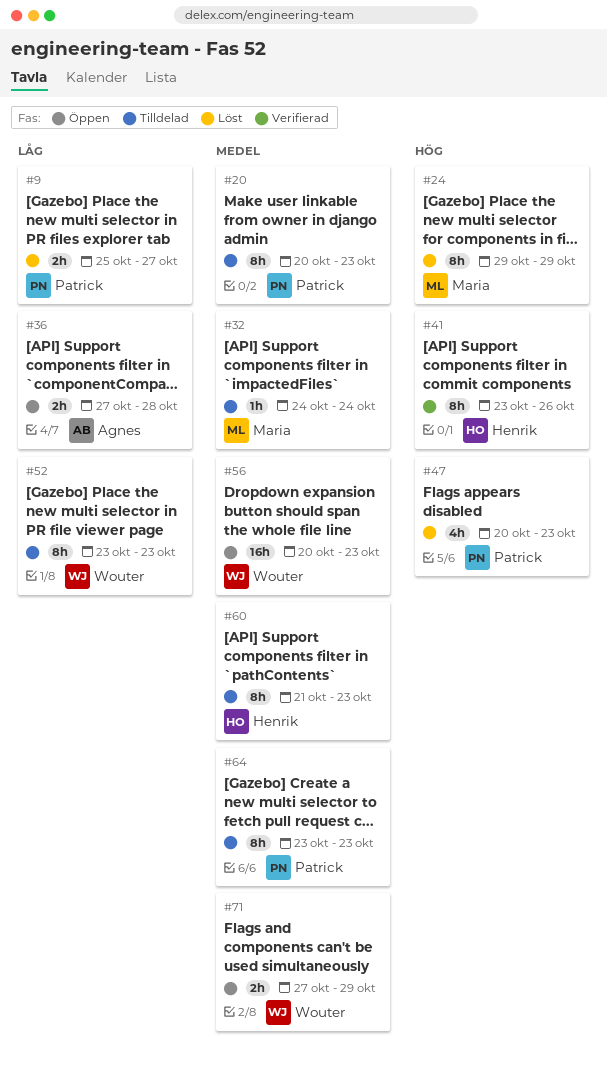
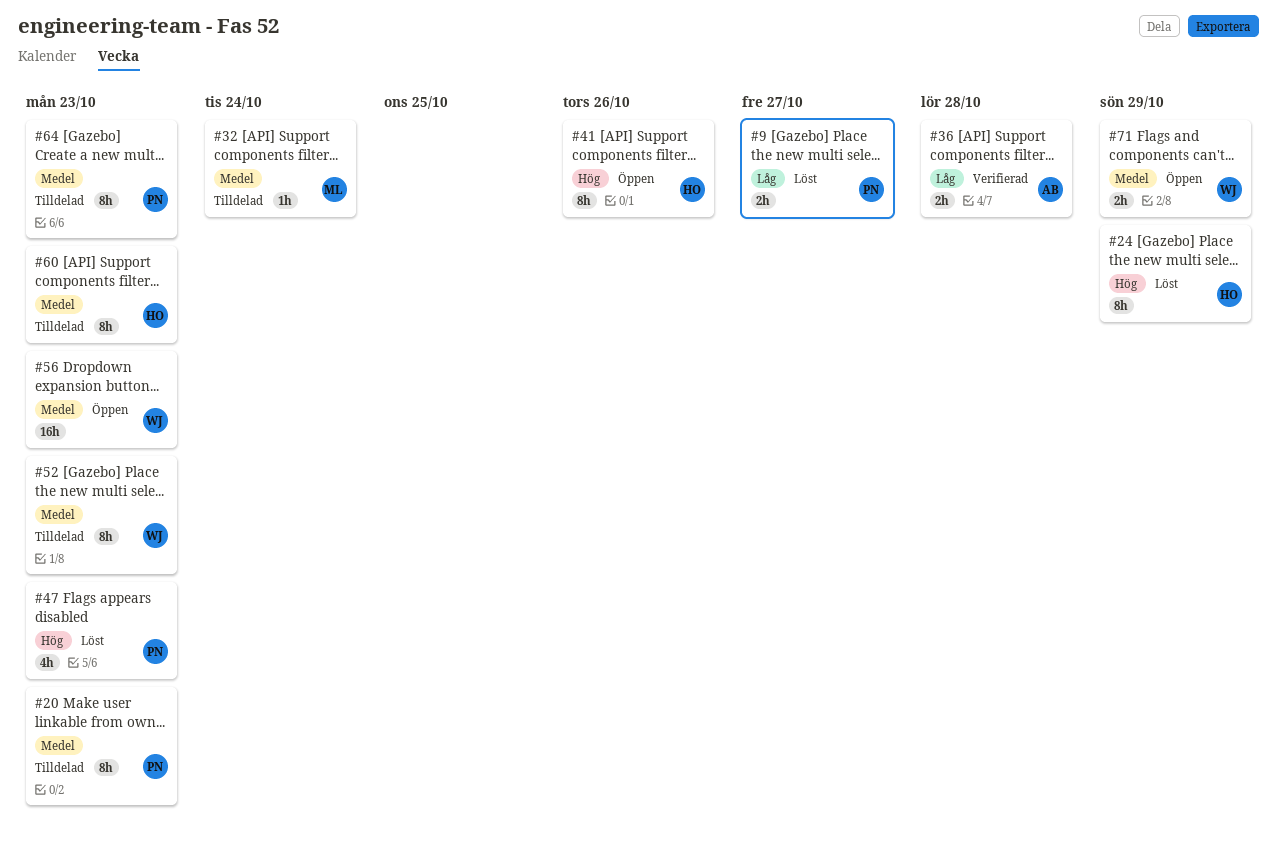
#24, owner: Maria -> Henrik
#36, status: Öppen -> Verifierad
#41, status: Verifierad -> Öppen
#52, priority: Låg -> Medel

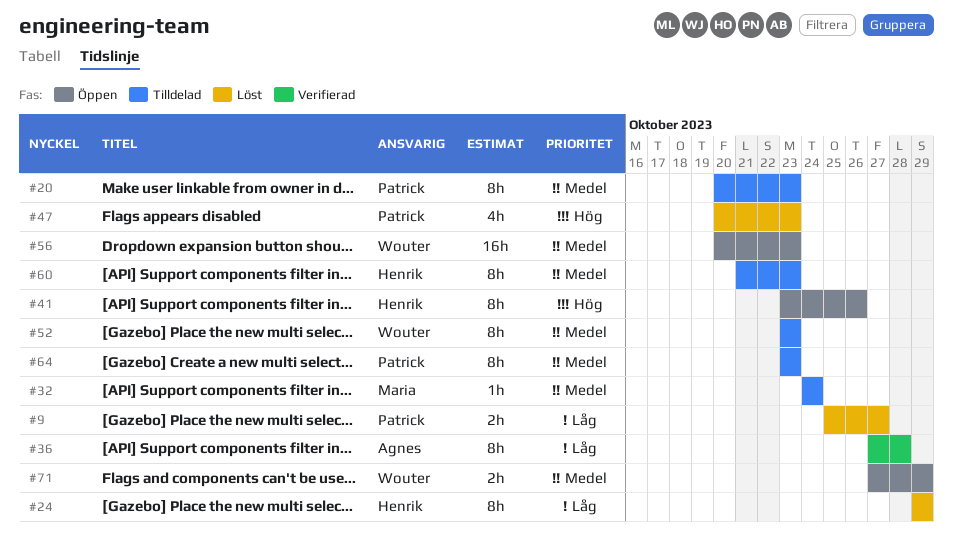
#24, priority: Hög -> Låg
#36, estimate: 2h -> 8h

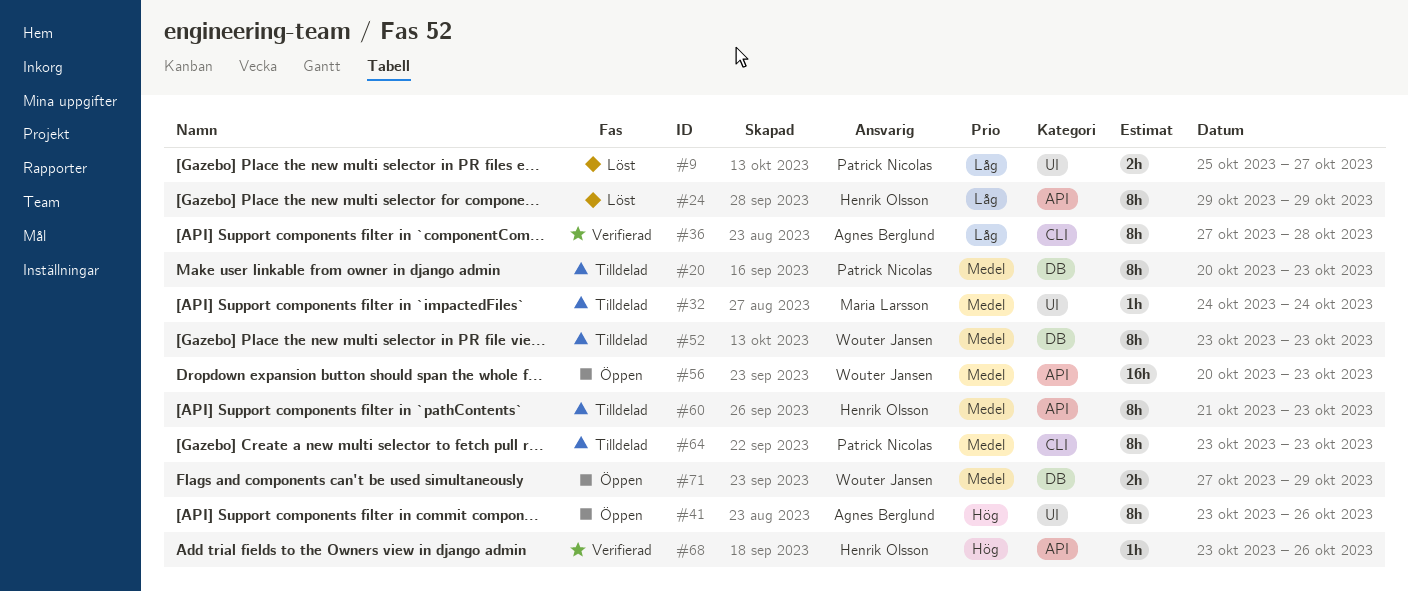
#41, owner: Henrik Olsson -> Agnes Berglund
#47: present -> none
#68: none -> present

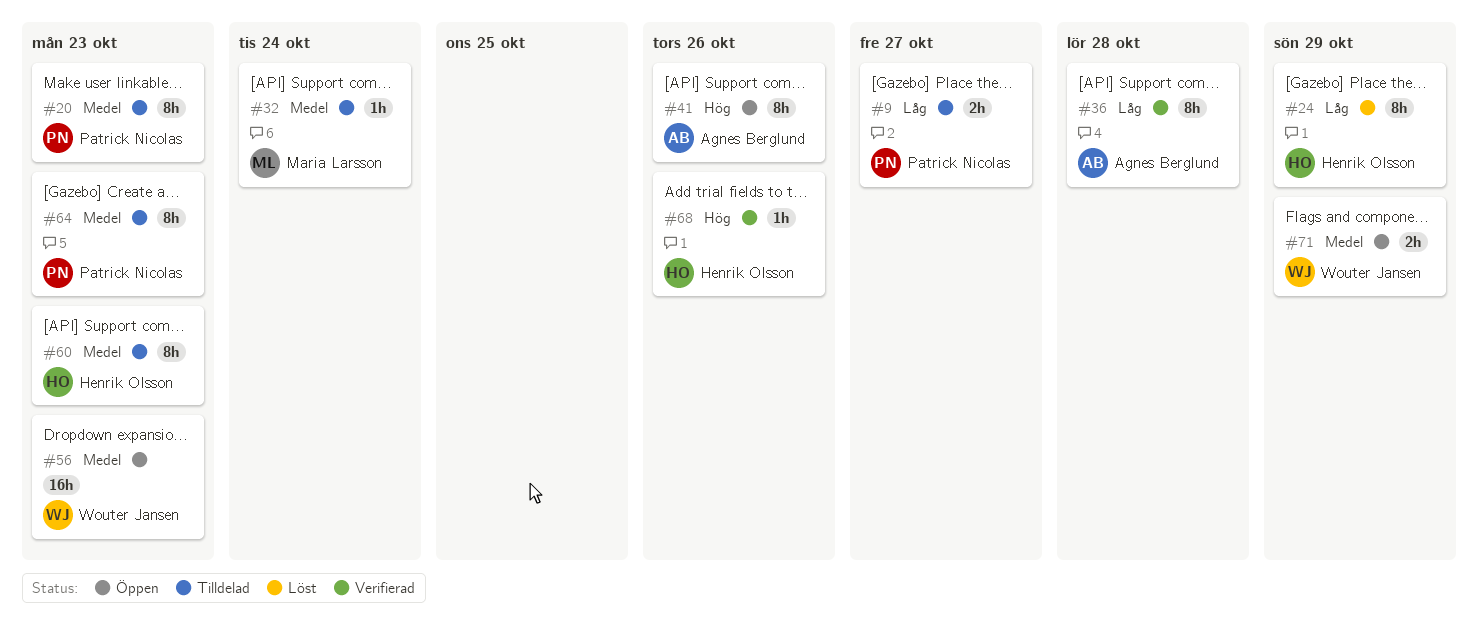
#9, status: Löst -> Tilldelad
#52: present -> none

